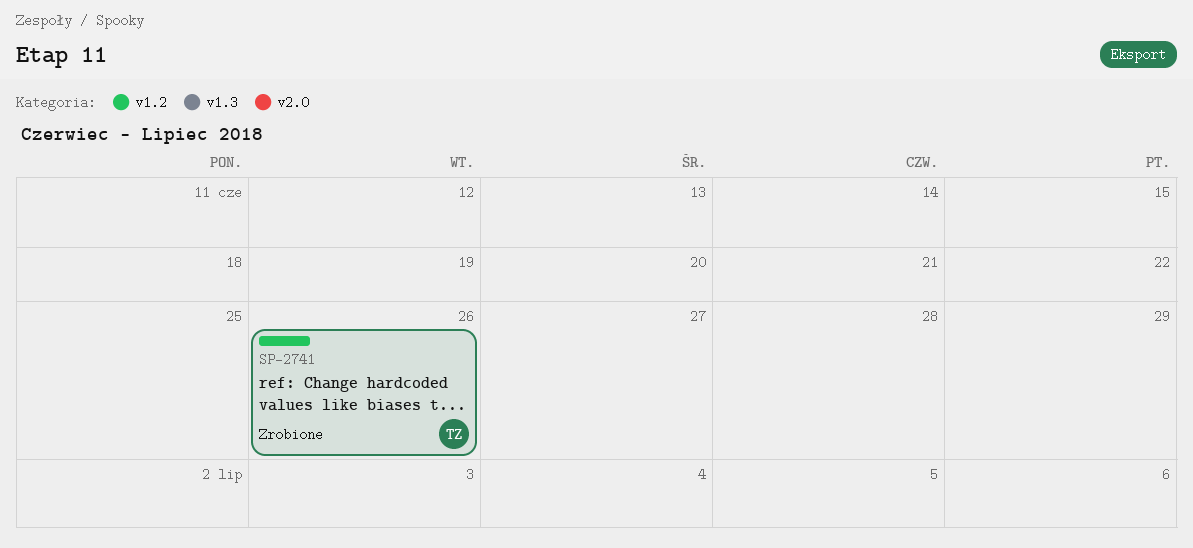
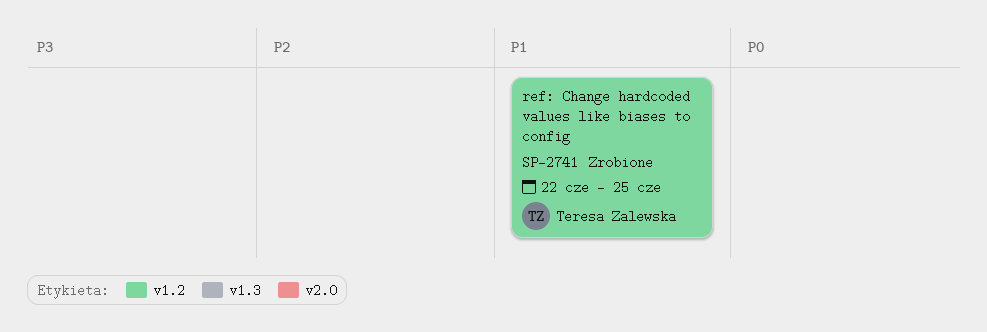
SP-2741, due: Jun 26 -> Jun 25

